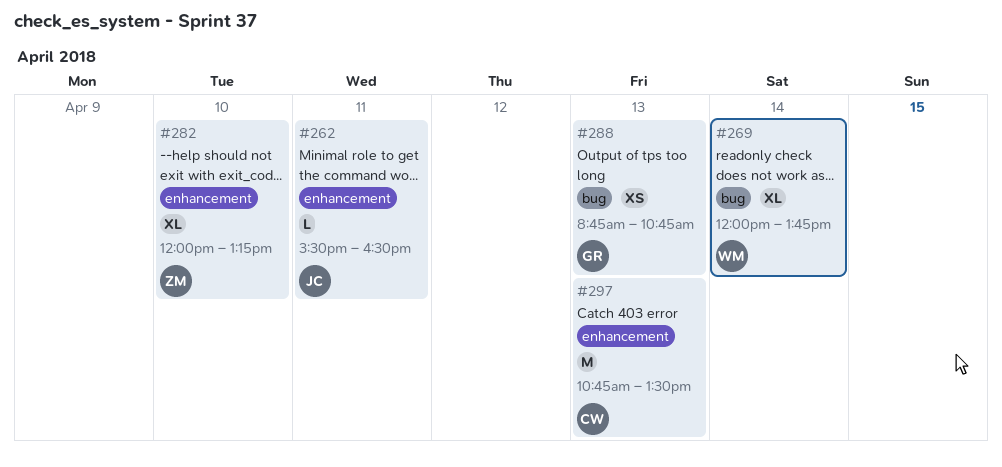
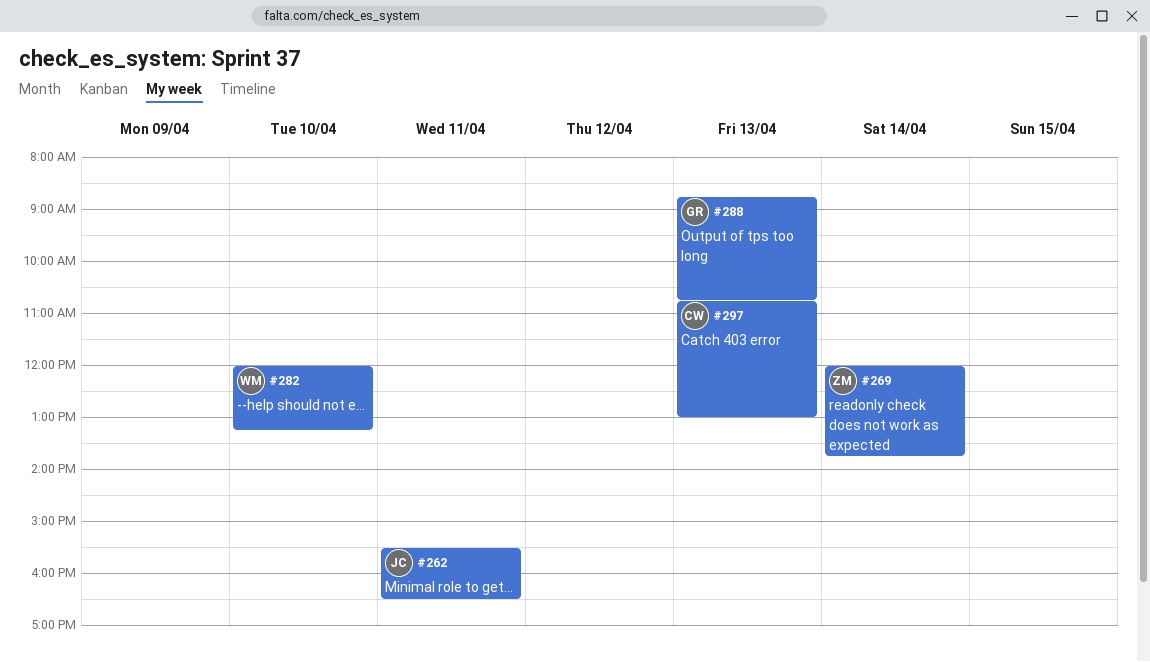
#269, owner: WM -> ZM
#282, owner: ZM -> WM
#297, ends: 13:30 -> 13:00

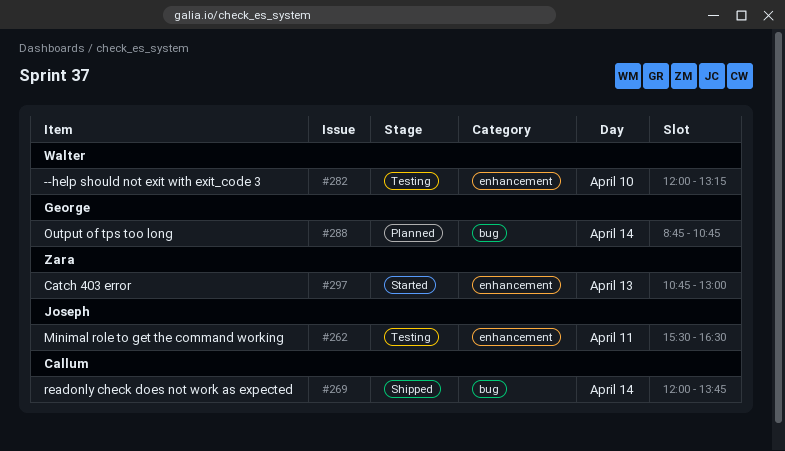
#269, owner: Zara -> Callum
#288, day: Apr 13 -> Apr 14
#297, owner: Callum -> Zara

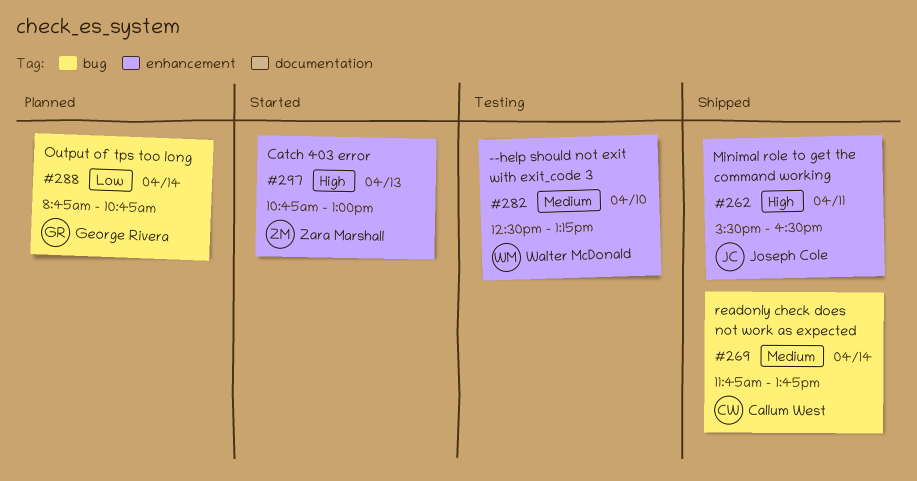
#262, status: Testing -> Shipped
#269, begins: 12:00 -> 11:45
#282, begins: 12:00 -> 12:30

